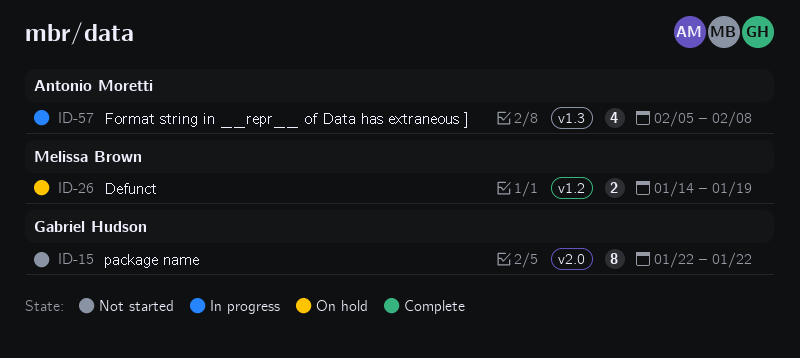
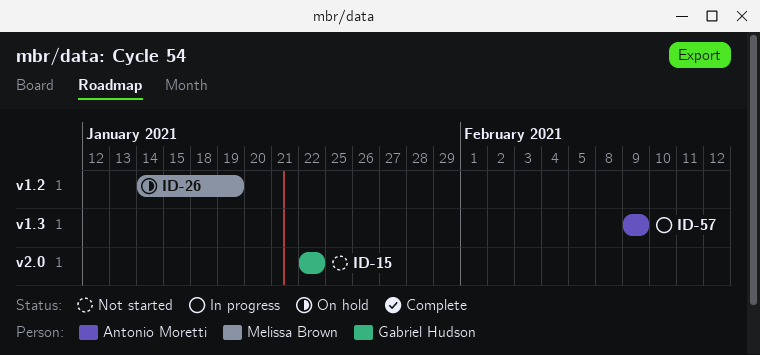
ID-57, start: Feb 5 -> Feb 9
ID-57, due: Feb 8 -> Feb 9

